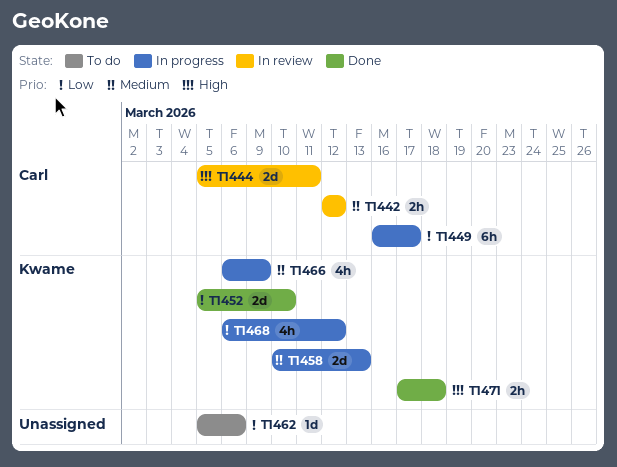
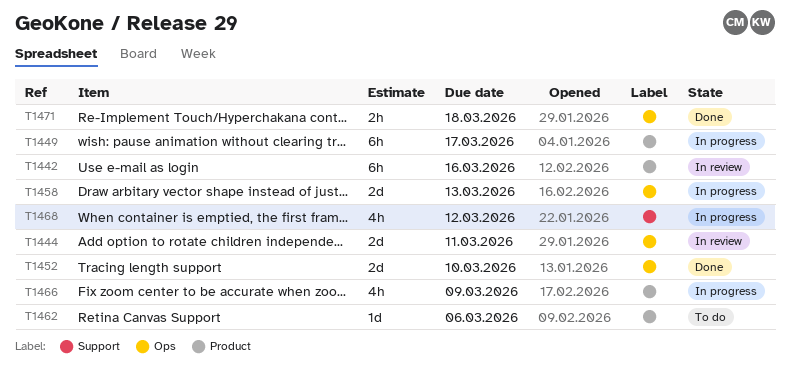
T1442, estimate: 2h -> 6h
T1442, due: Mar 12 -> Mar 16

